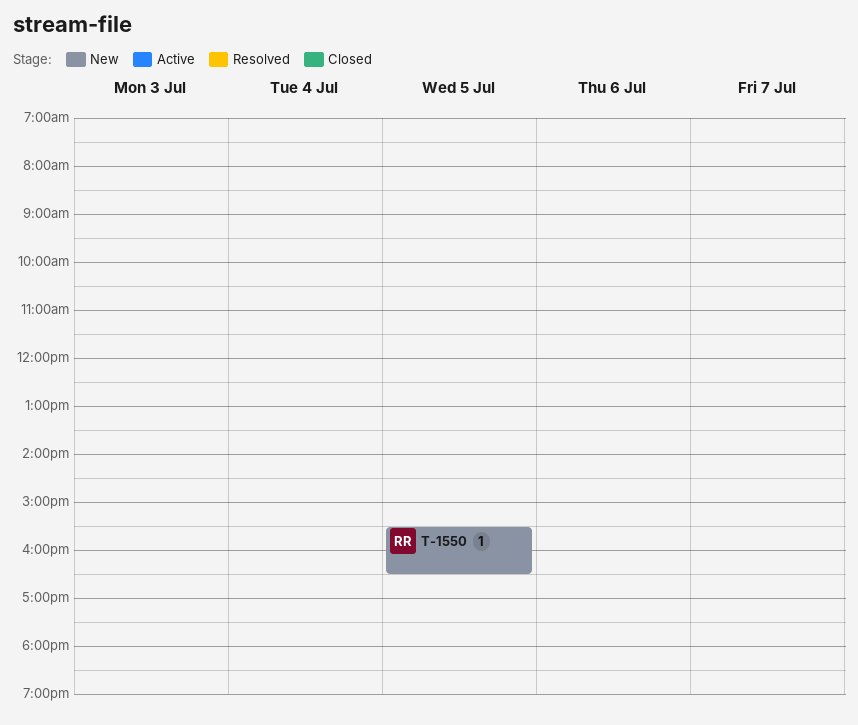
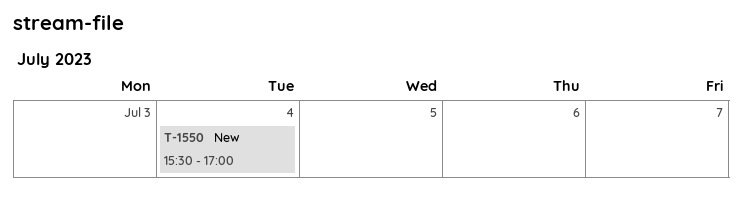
T-1550, day: Jul 5 -> Jul 4
T-1550, ends: 16:30 -> 17:00

